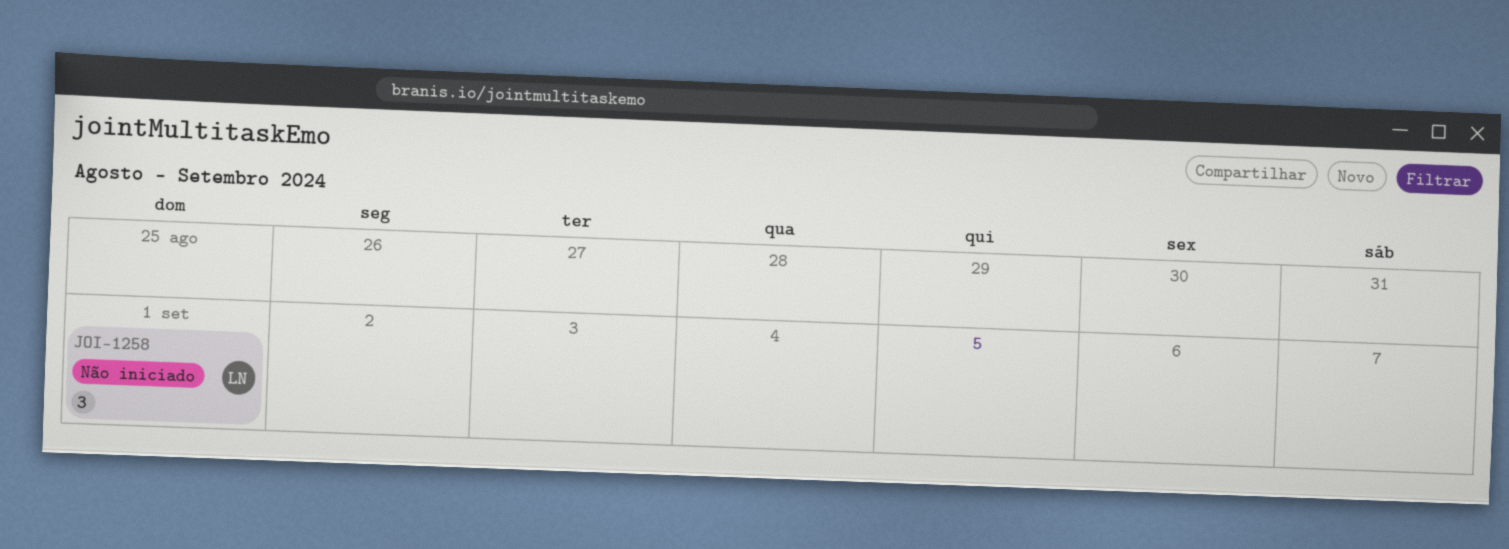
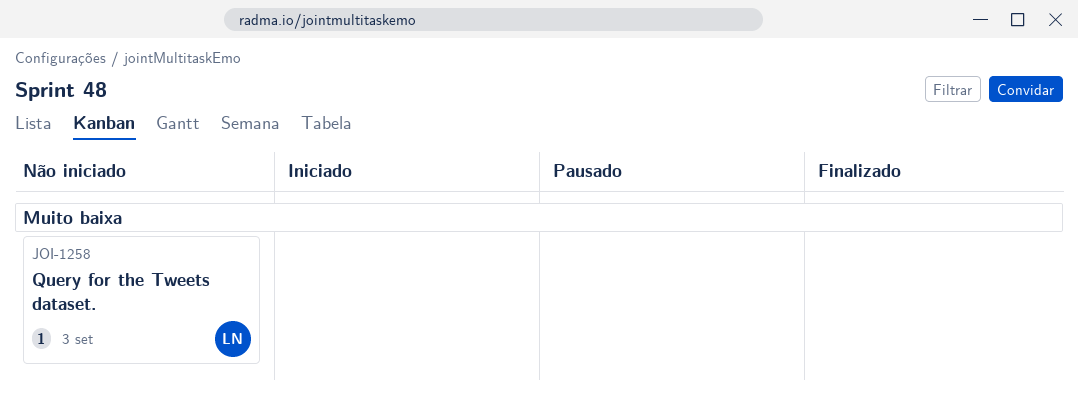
JOI-1258, estimate: 3 -> 1
JOI-1258, due: Sep 1 -> Sep 3

